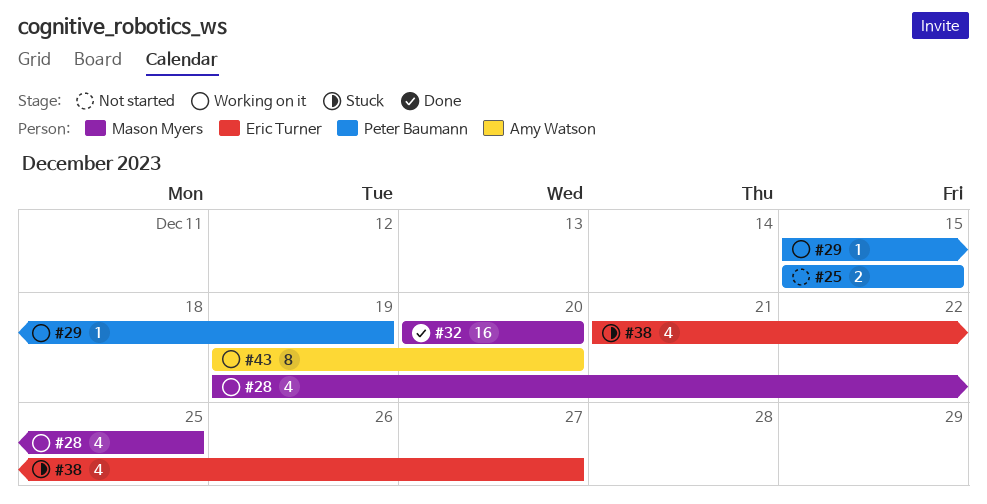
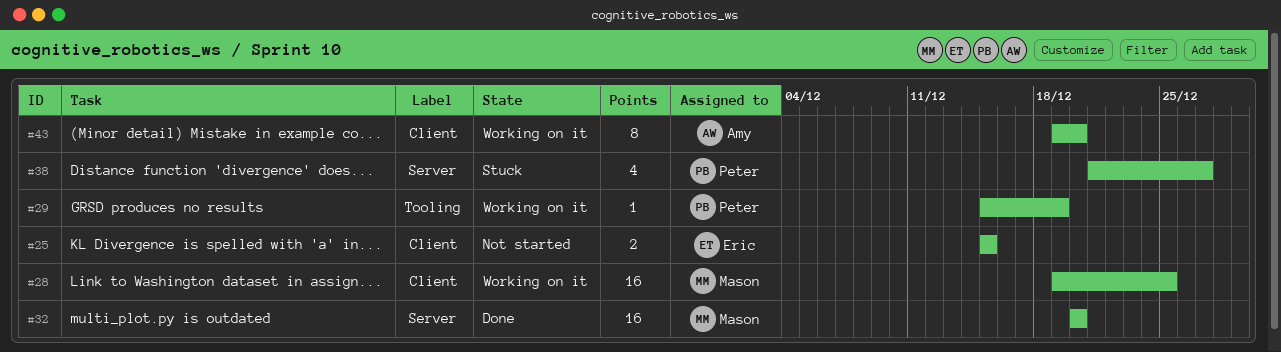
#25, owner: Peter Baumann -> Eric Turner
#28, estimate: 4 -> 16
#38, owner: Eric Turner -> Peter Baumann

